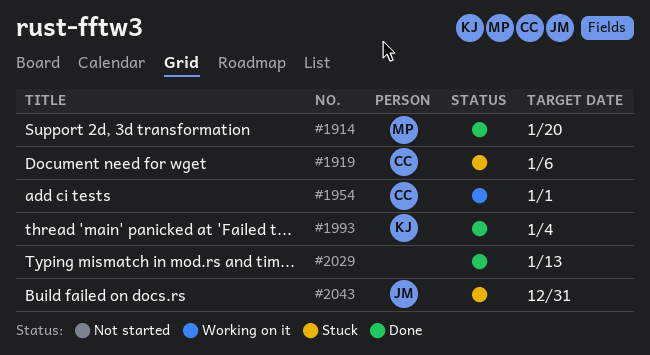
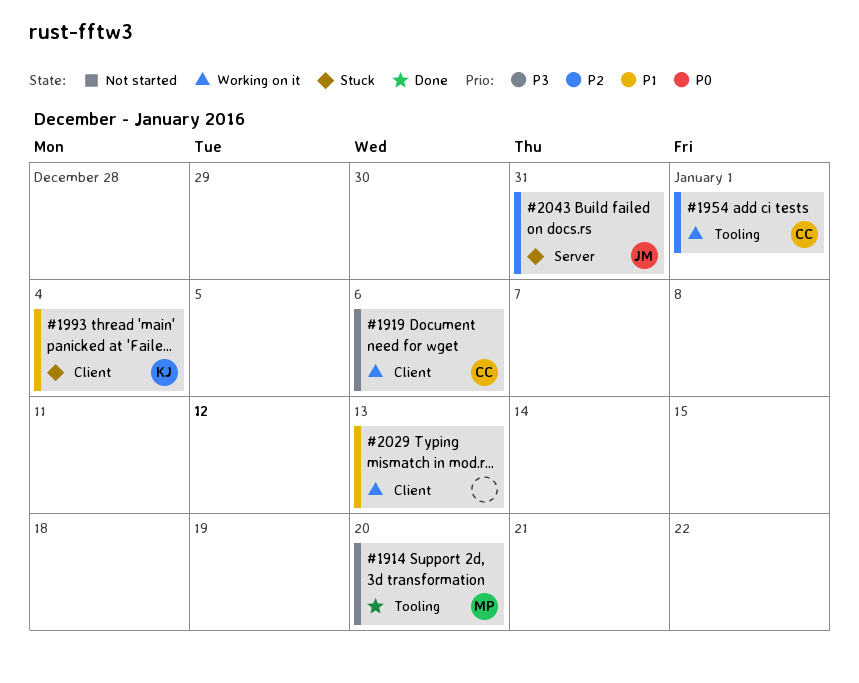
#1919, status: Stuck -> Working on it
#1993, status: Done -> Stuck
#2029, status: Done -> Working on it

